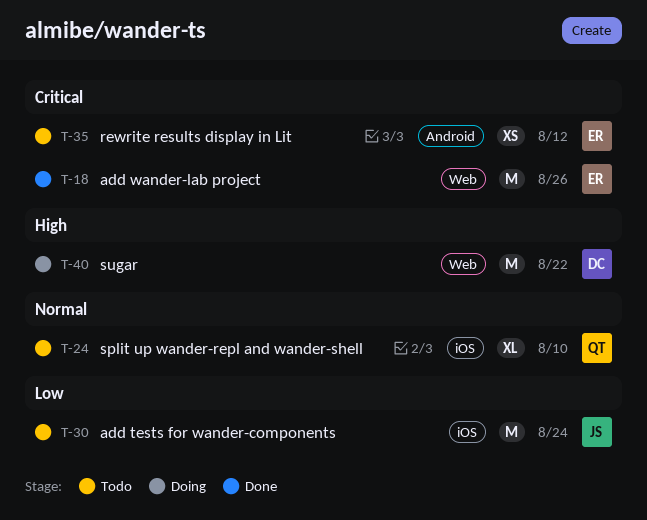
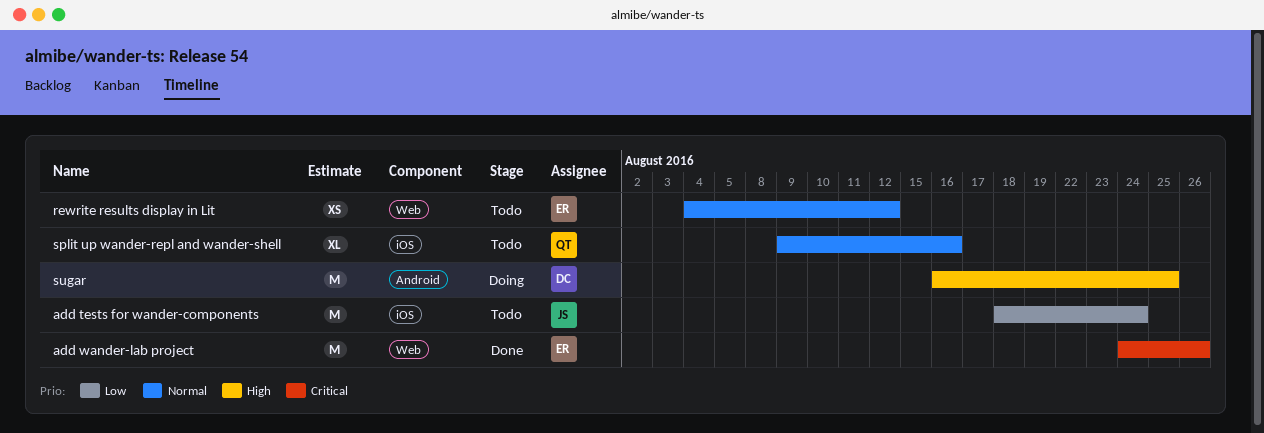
rewrite results display in Lit, priority: Critical -> Normal
rewrite results display in Lit, label: Android -> Web
split up wander-repl and wander-shell, due: Aug 10 -> Aug 16
sugar, label: Web -> Android
sugar, due: Aug 22 -> Aug 25

